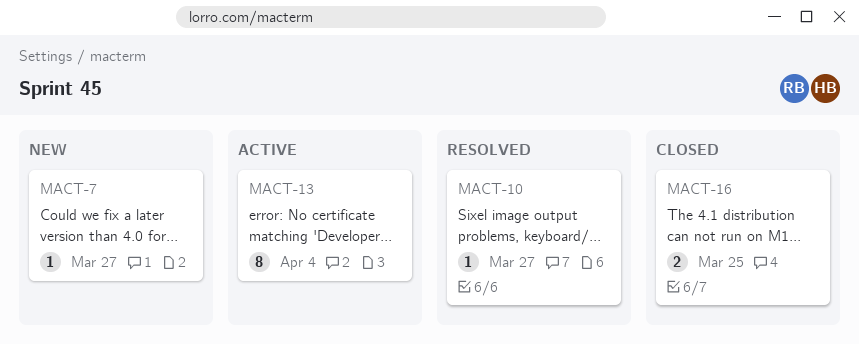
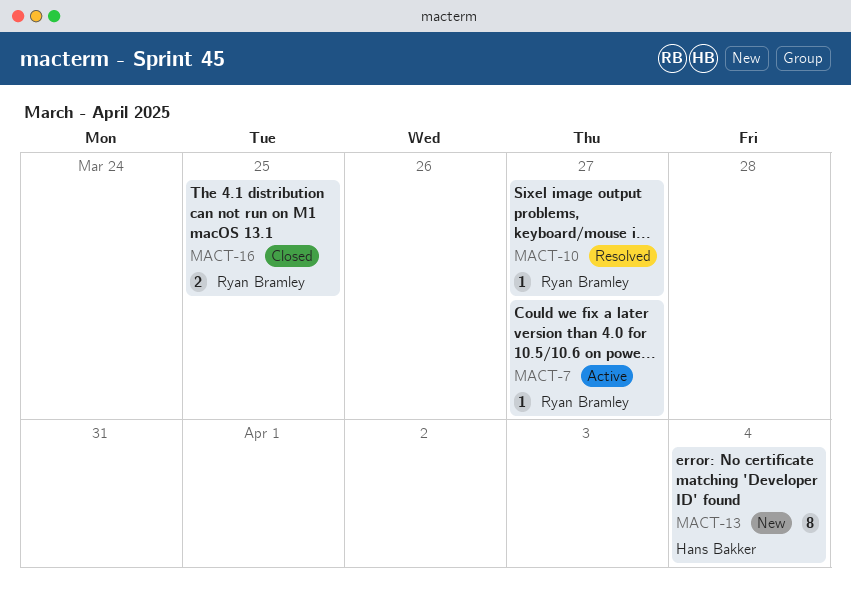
MACT-7, status: New -> Active
MACT-13, status: Active -> New

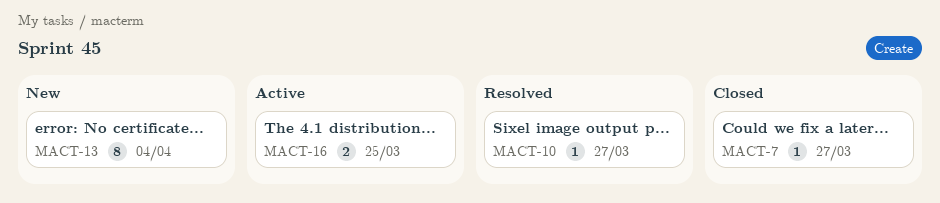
MACT-7, status: Active -> Closed
MACT-16, status: Closed -> Active

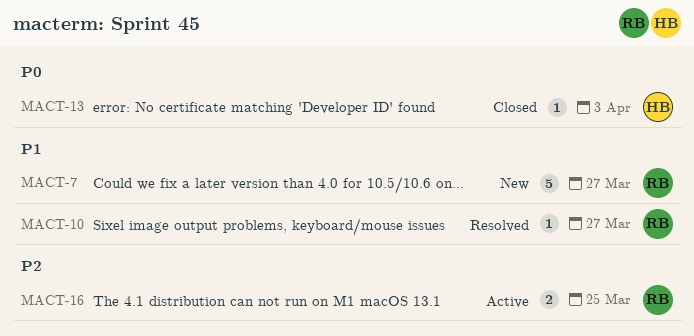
MACT-7, status: Closed -> New
MACT-7, estimate: 1 -> 5
MACT-13, status: New -> Closed
MACT-13, estimate: 8 -> 1
MACT-13, due: Apr 4 -> Apr 3

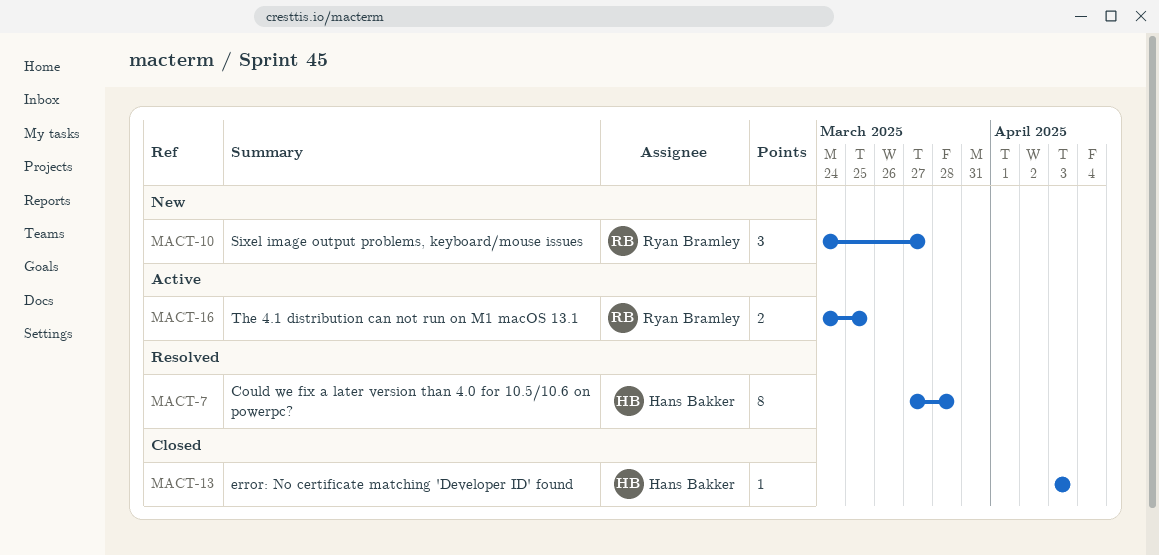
MACT-7, status: New -> Resolved
MACT-7, owner: Ryan Bramley -> Hans Bakker
MACT-7, estimate: 5 -> 8
MACT-7, due: Mar 27 -> Mar 28
MACT-10, status: Resolved -> New
MACT-10, estimate: 1 -> 3

